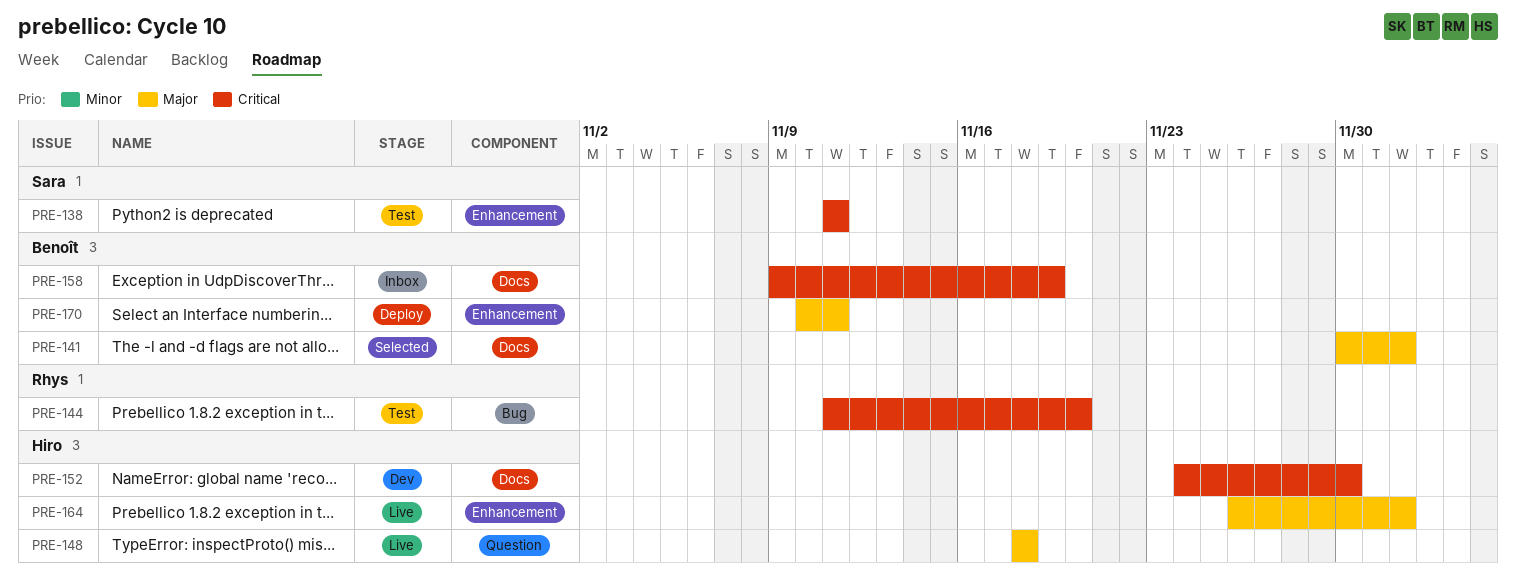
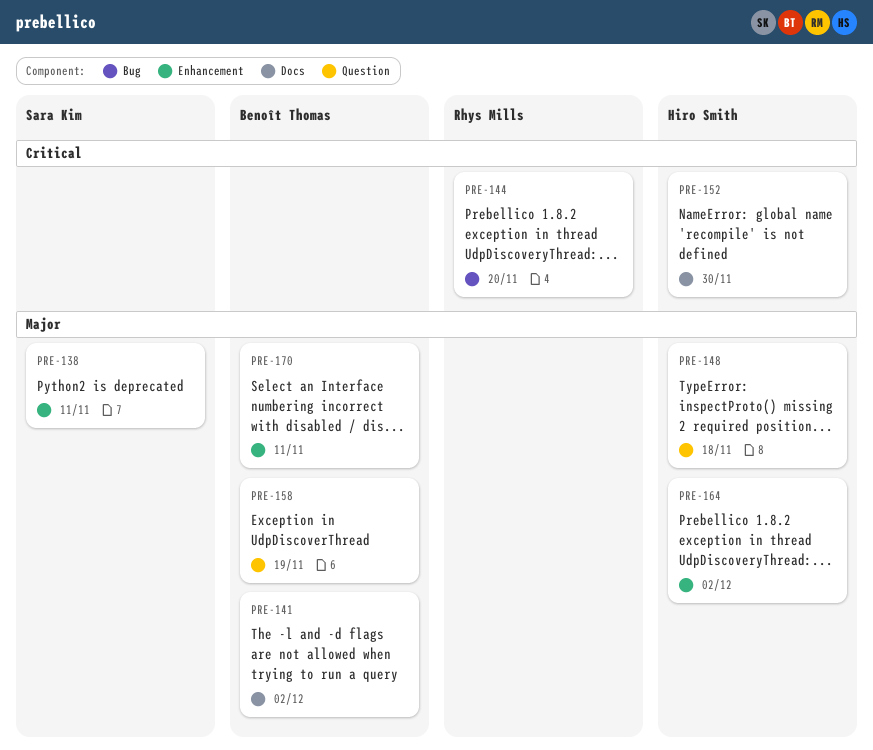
PRE-138, priority: Critical -> Major
PRE-158, priority: Critical -> Major
PRE-158, label: Docs -> Question

